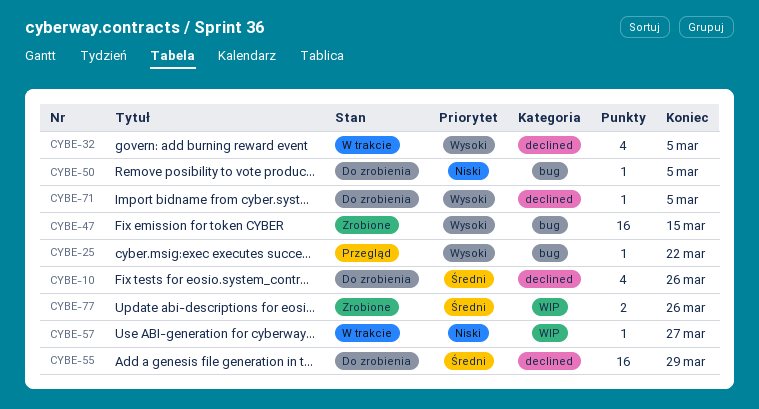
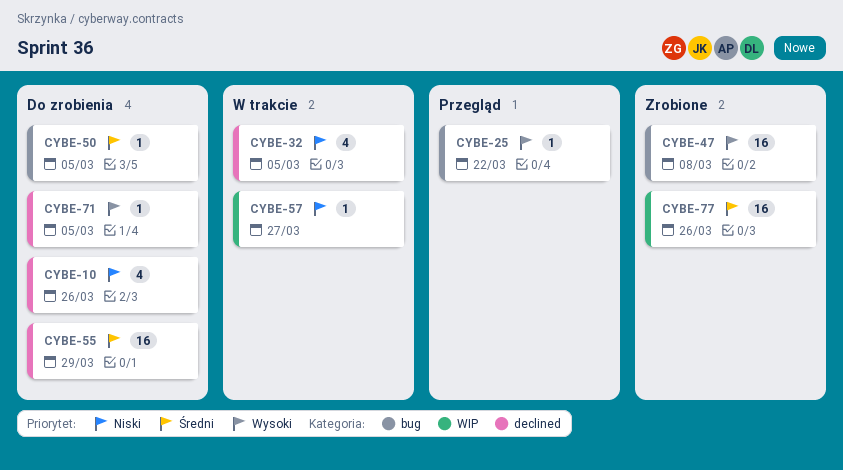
CYBE-10, priority: Średni -> Niski
CYBE-32, priority: Wysoki -> Niski
CYBE-47, due: Mar 15 -> Mar 8
CYBE-50, priority: Niski -> Średni
CYBE-77, estimate: 2 -> 16

